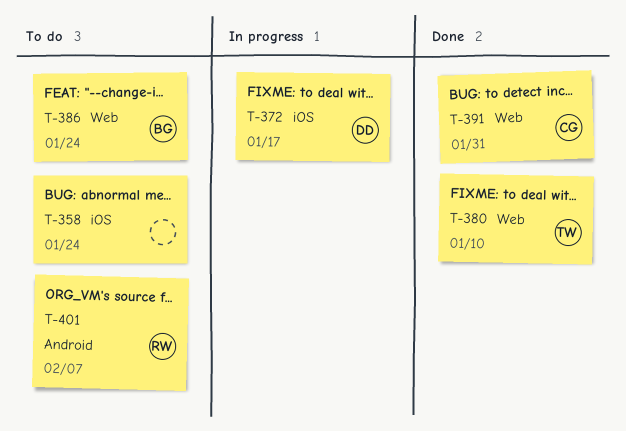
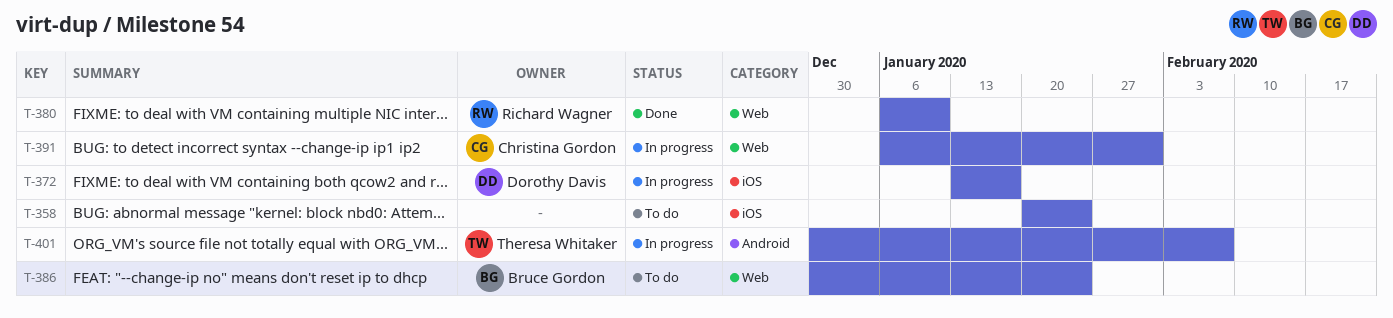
T-380, owner: Theresa Whitaker -> Richard Wagner
T-391, status: Done -> In progress
T-401, status: To do -> In progress
T-401, owner: Richard Wagner -> Theresa Whitaker

